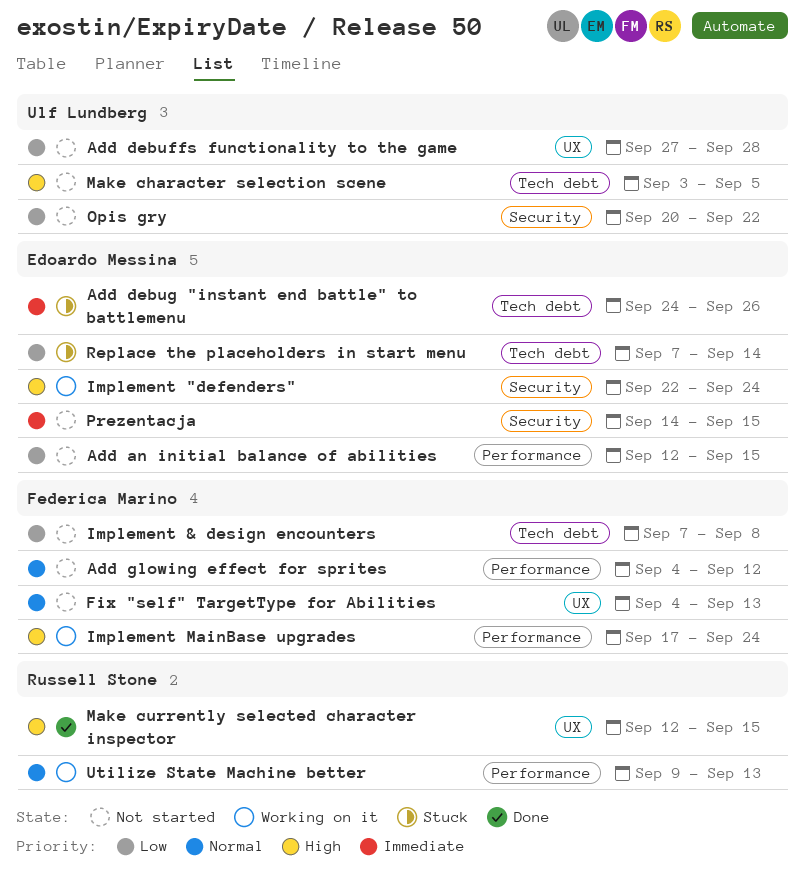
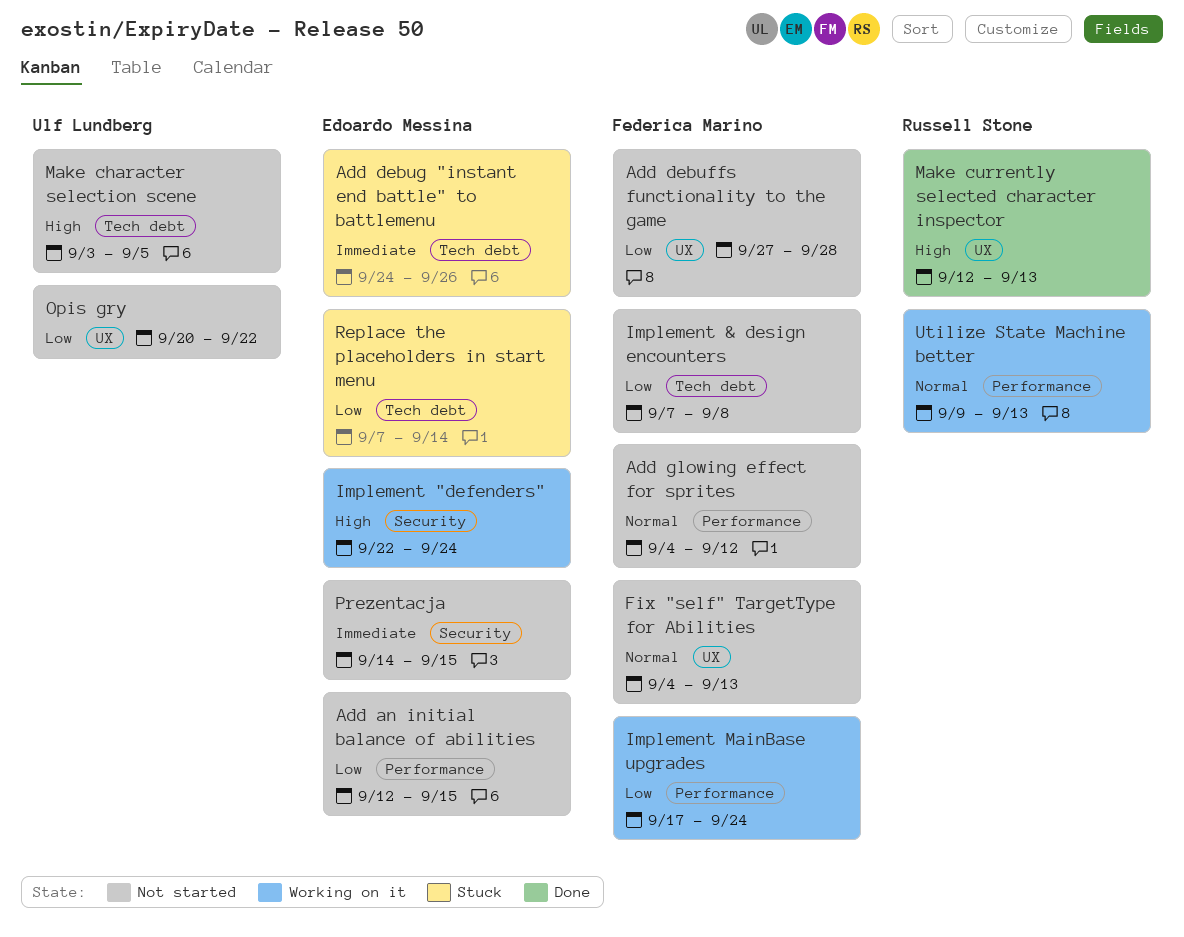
Add debuffs functionality to the game, owner: Ulf Lundberg -> Federica Marino
Implement MainBase upgrades, priority: High -> Low
Make currently selected character inspector, due: Sep 15 -> Sep 13
Opis gry, label: Security -> UX

